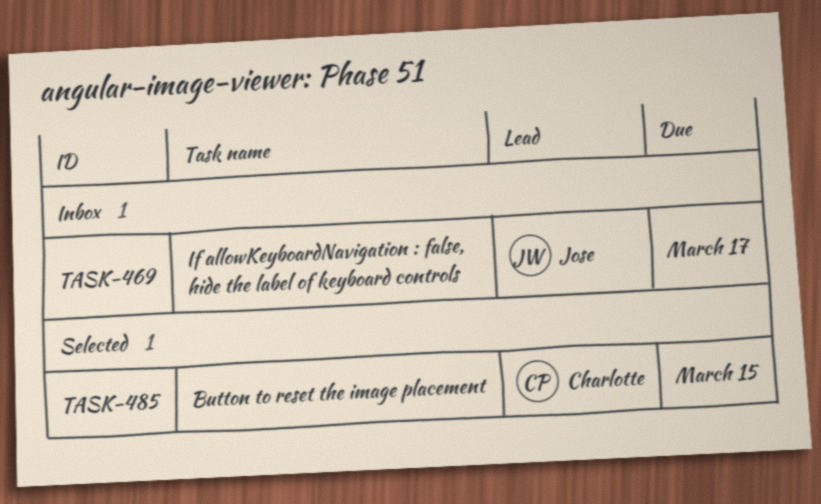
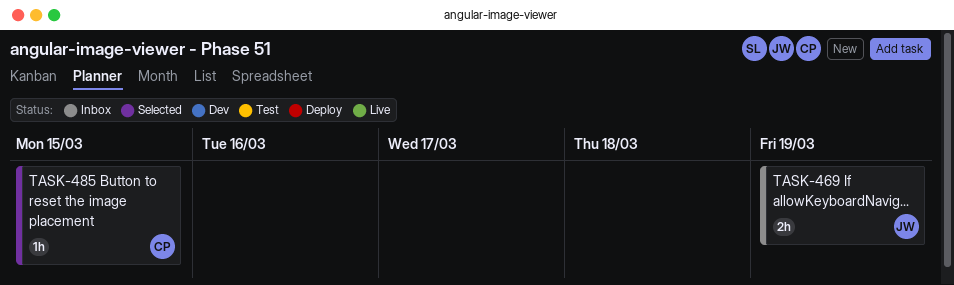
TASK-469, due: Mar 17 -> Mar 19

